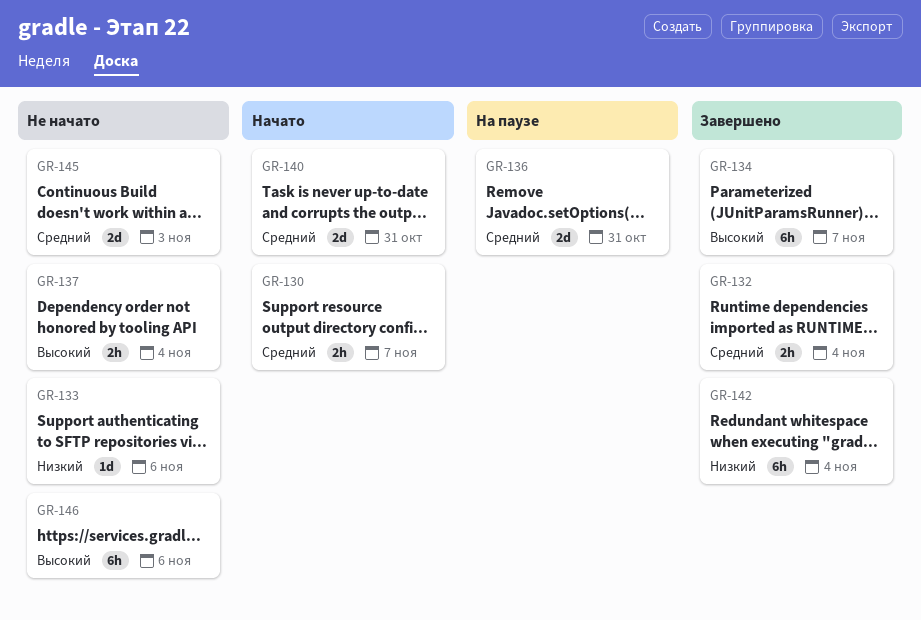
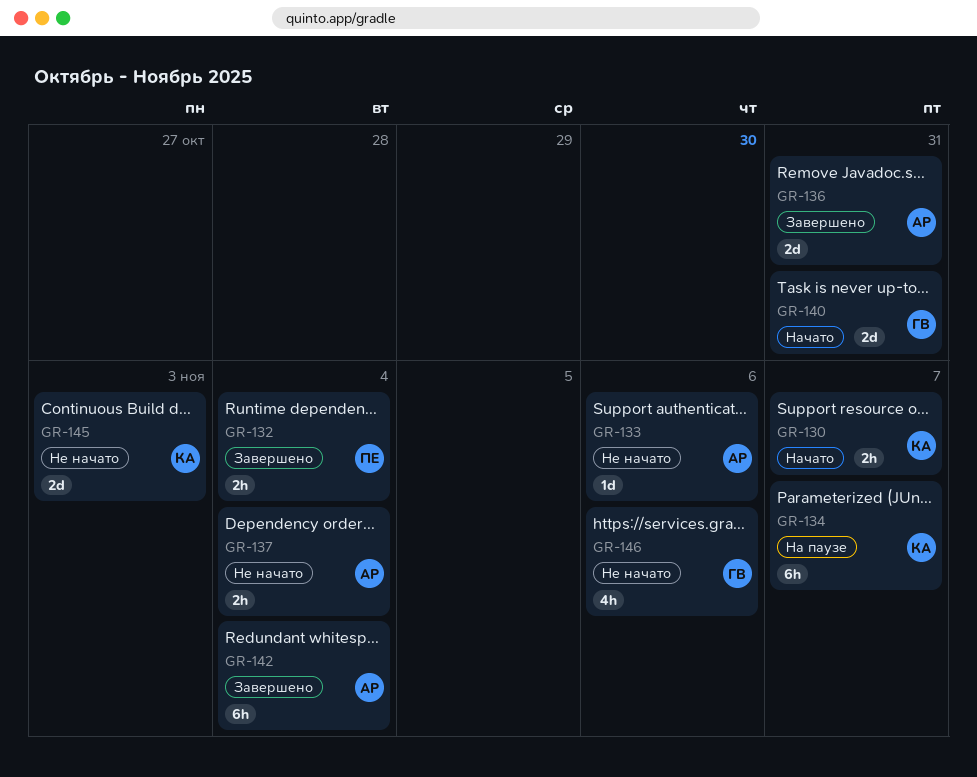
GR-134, status: Завершено -> На паузе
GR-136, status: На паузе -> Завершено
GR-146, estimate: 6h -> 4h

